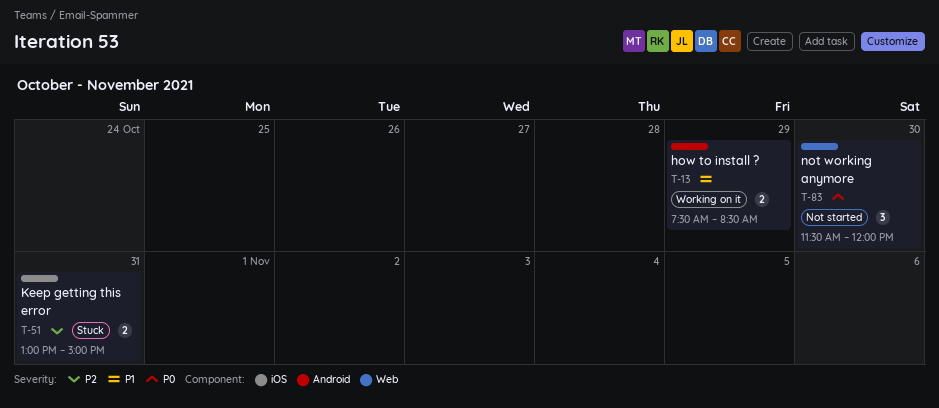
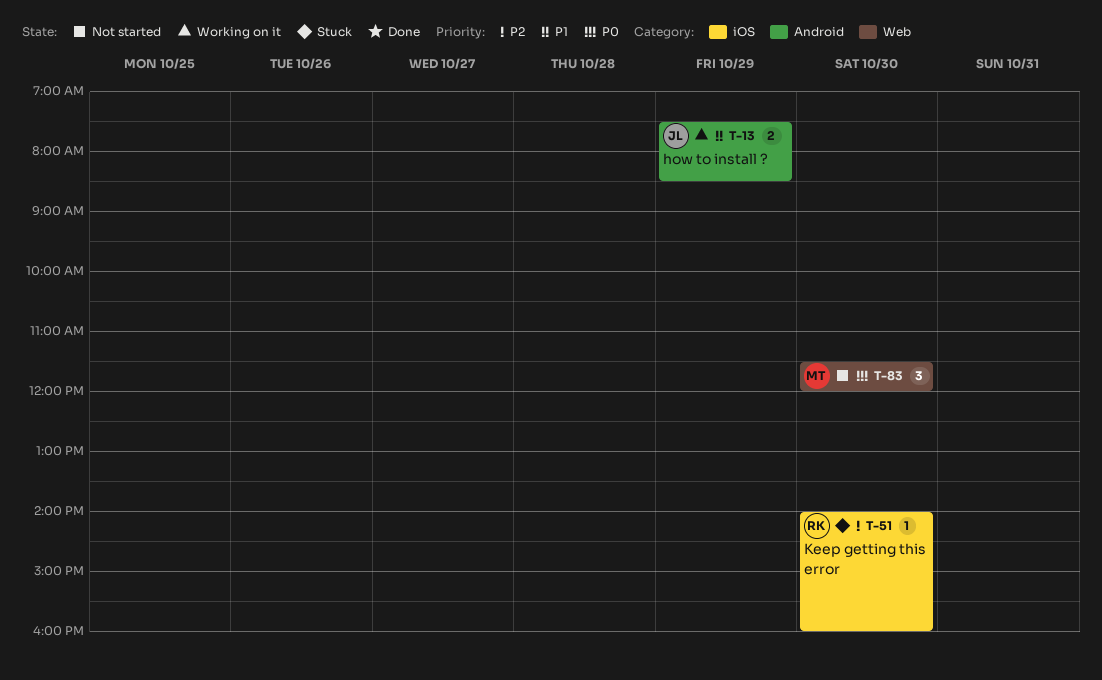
T-51, estimate: 2 -> 1
T-51, day: Oct 31 -> Oct 30
T-51, begins: 13:00 -> 14:00
T-51, ends: 15:00 -> 16:00

